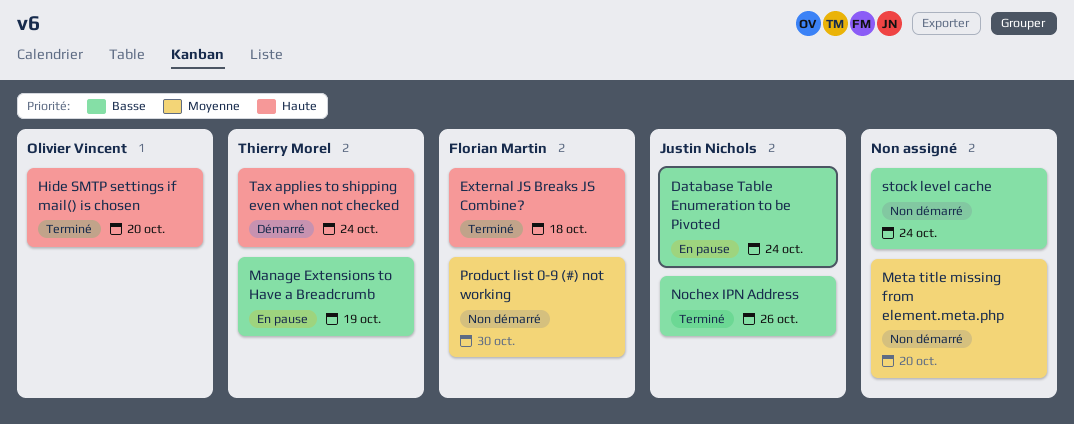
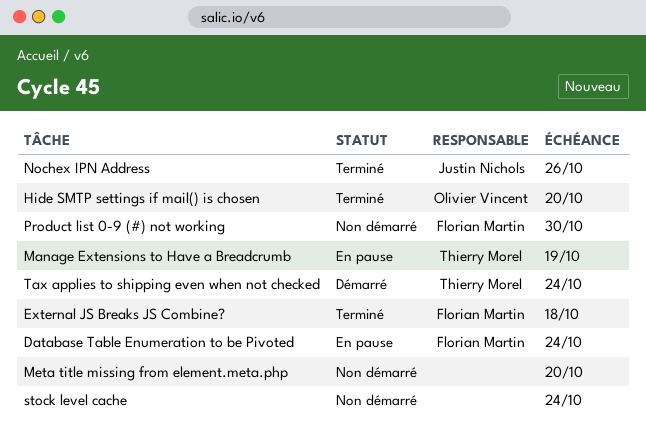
Database Table Enumeration to be Pivoted, owner: Justin Nichols -> Florian Martin

